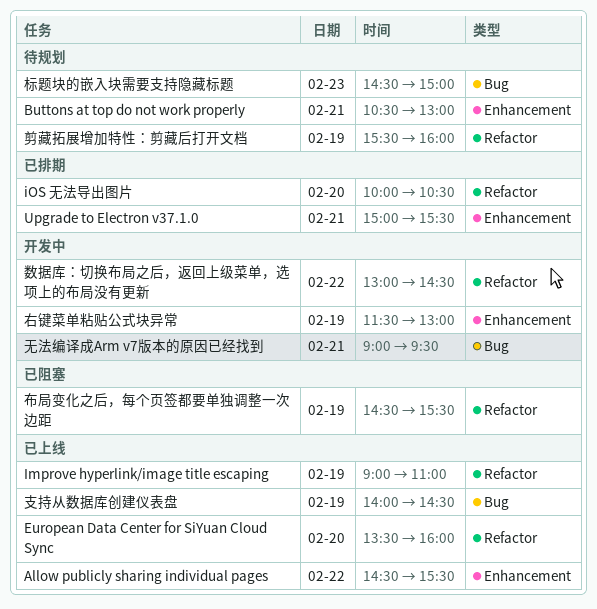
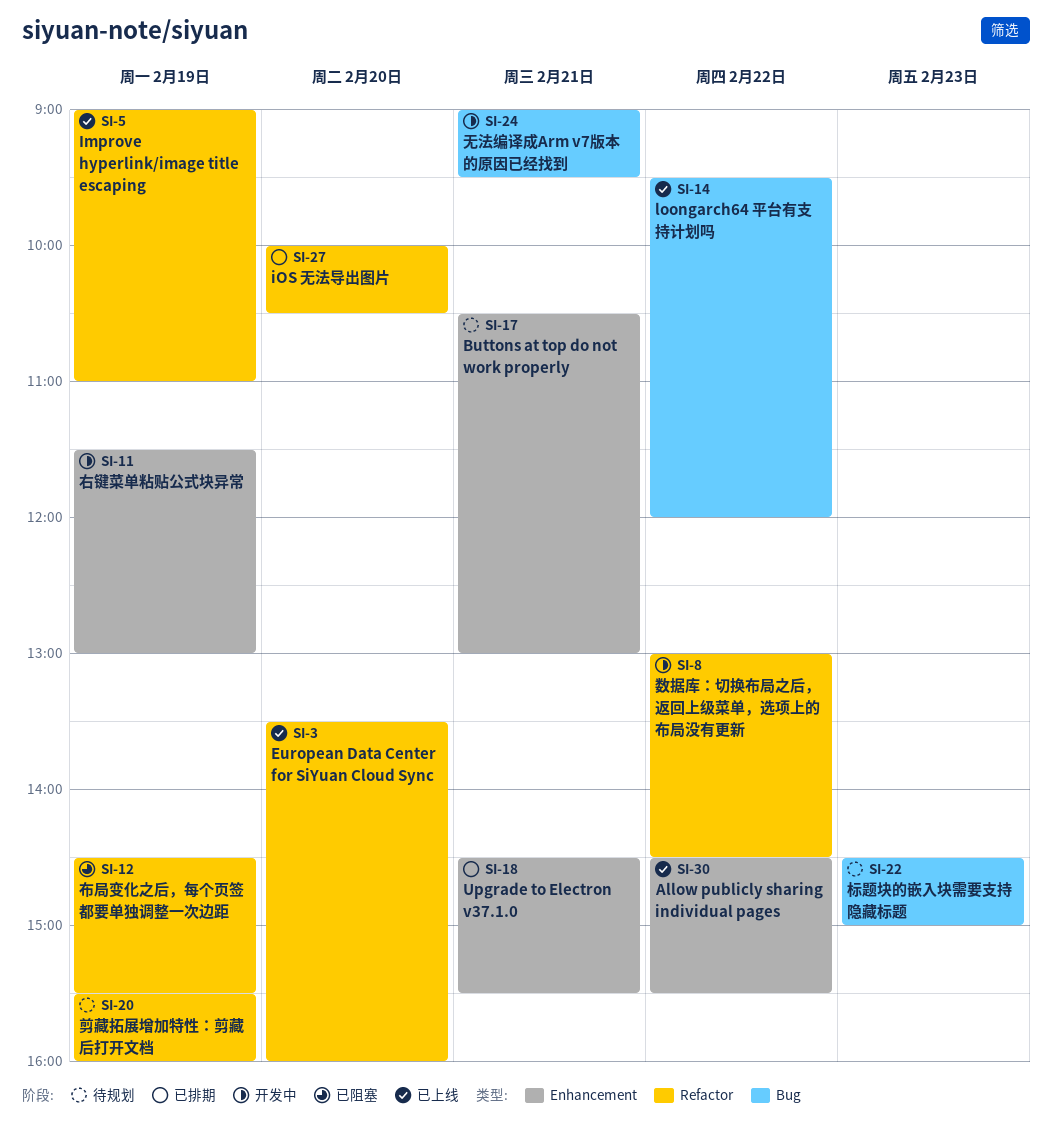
loongarch64 平台有支持计划吗: none -> present
Upgrade to Electron v37.1.0, begins: 15:00 -> 14:30
支持从数据库创建仪表盘: present -> none

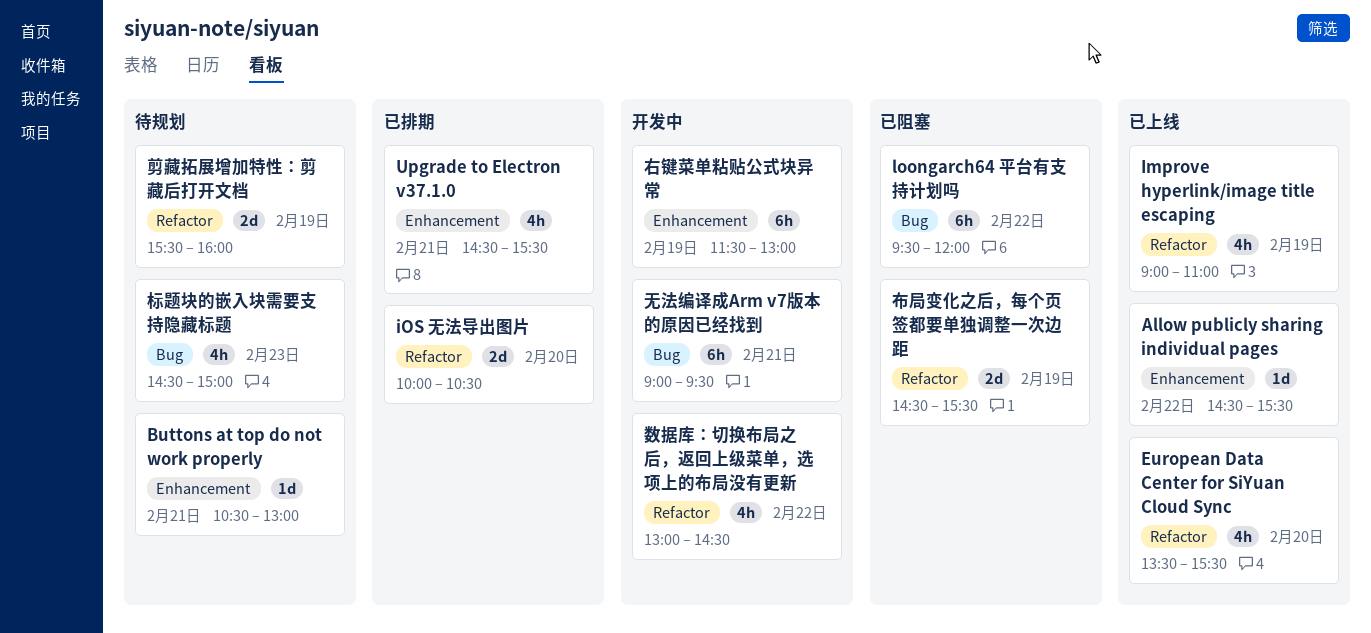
European Data Center for SiYuan Cloud Sync, ends: 16:00 -> 15:30
loongarch64 平台有支持计划吗, status: 已上线 -> 已阻塞

